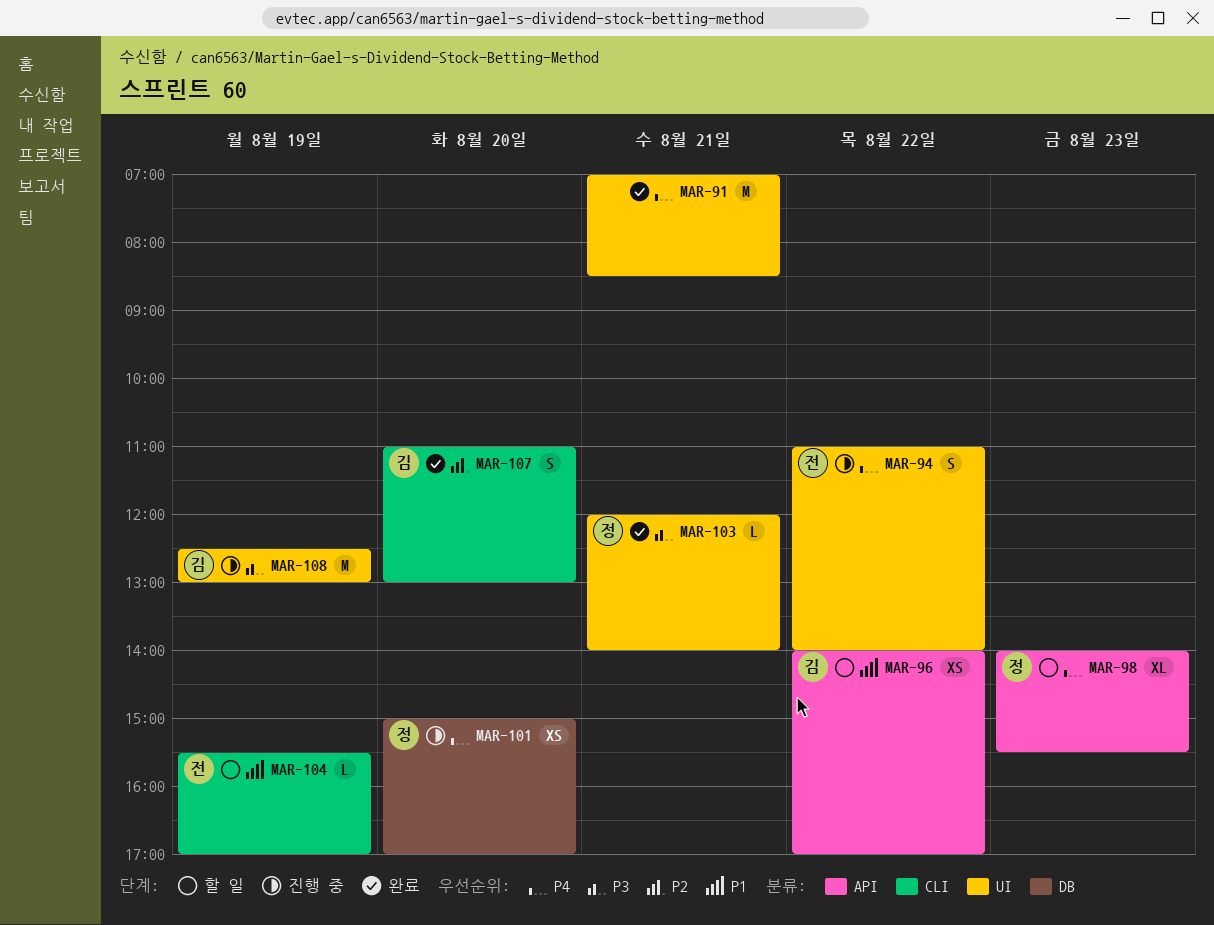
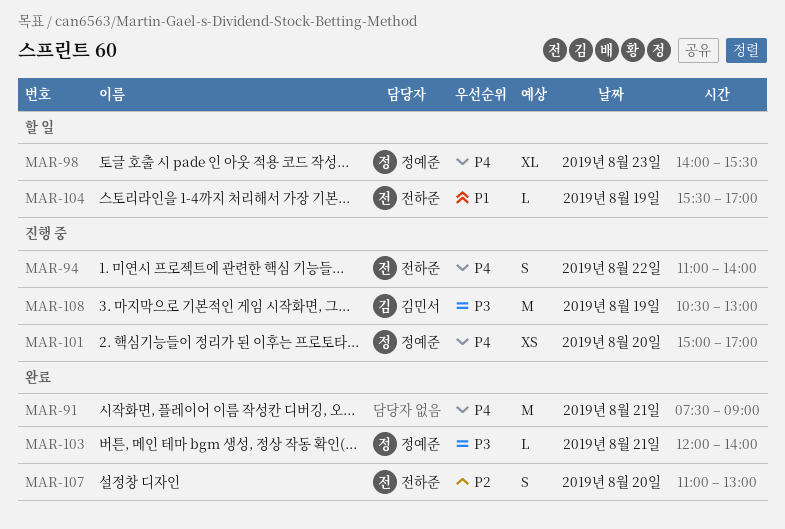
MAR-91, begins: 07:00 -> 07:30
MAR-91, ends: 08:30 -> 09:00
MAR-96: present -> none
MAR-107, owner: 김민서 -> 전하준
MAR-108, begins: 12:30 -> 10:30

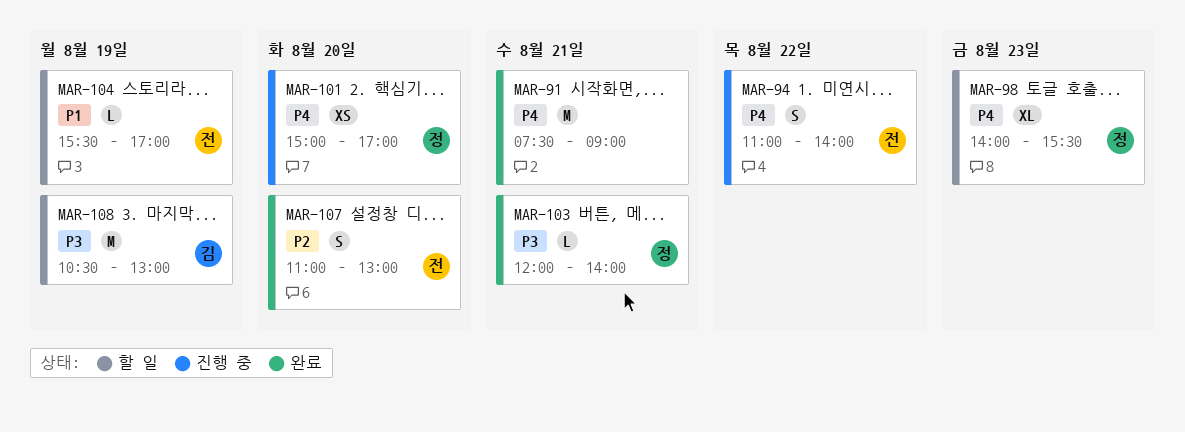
MAR-108, status: 진행 중 -> 할 일

